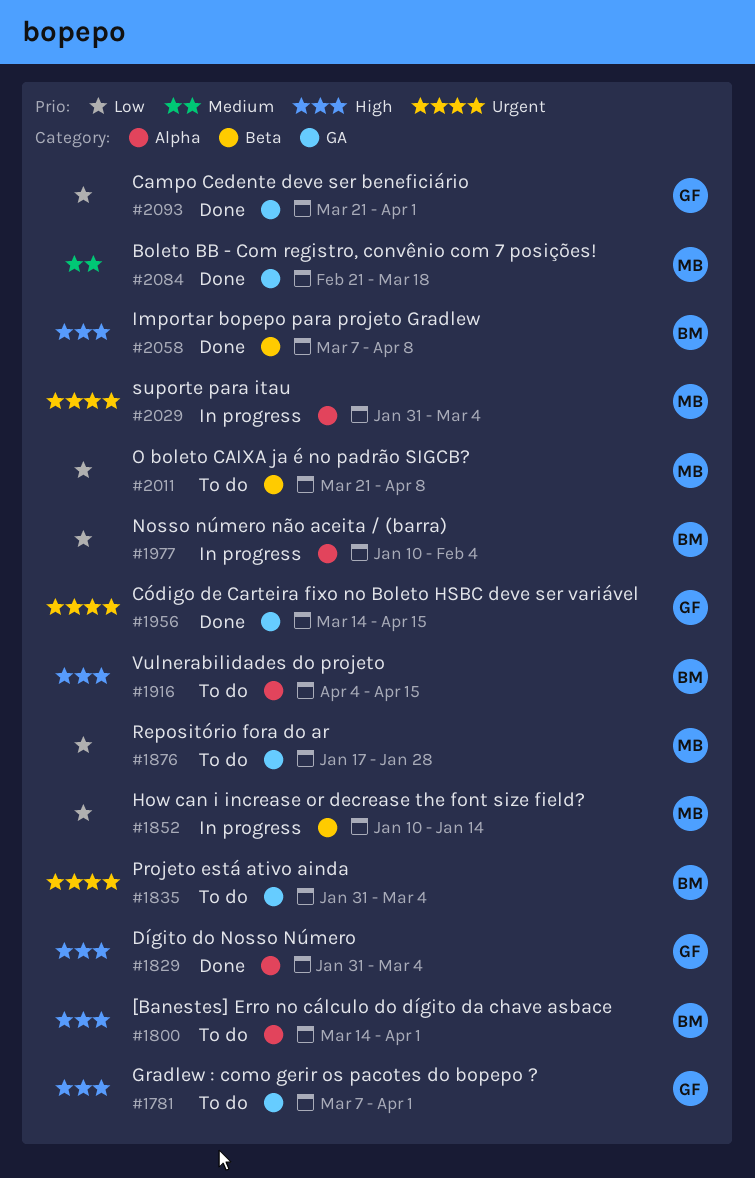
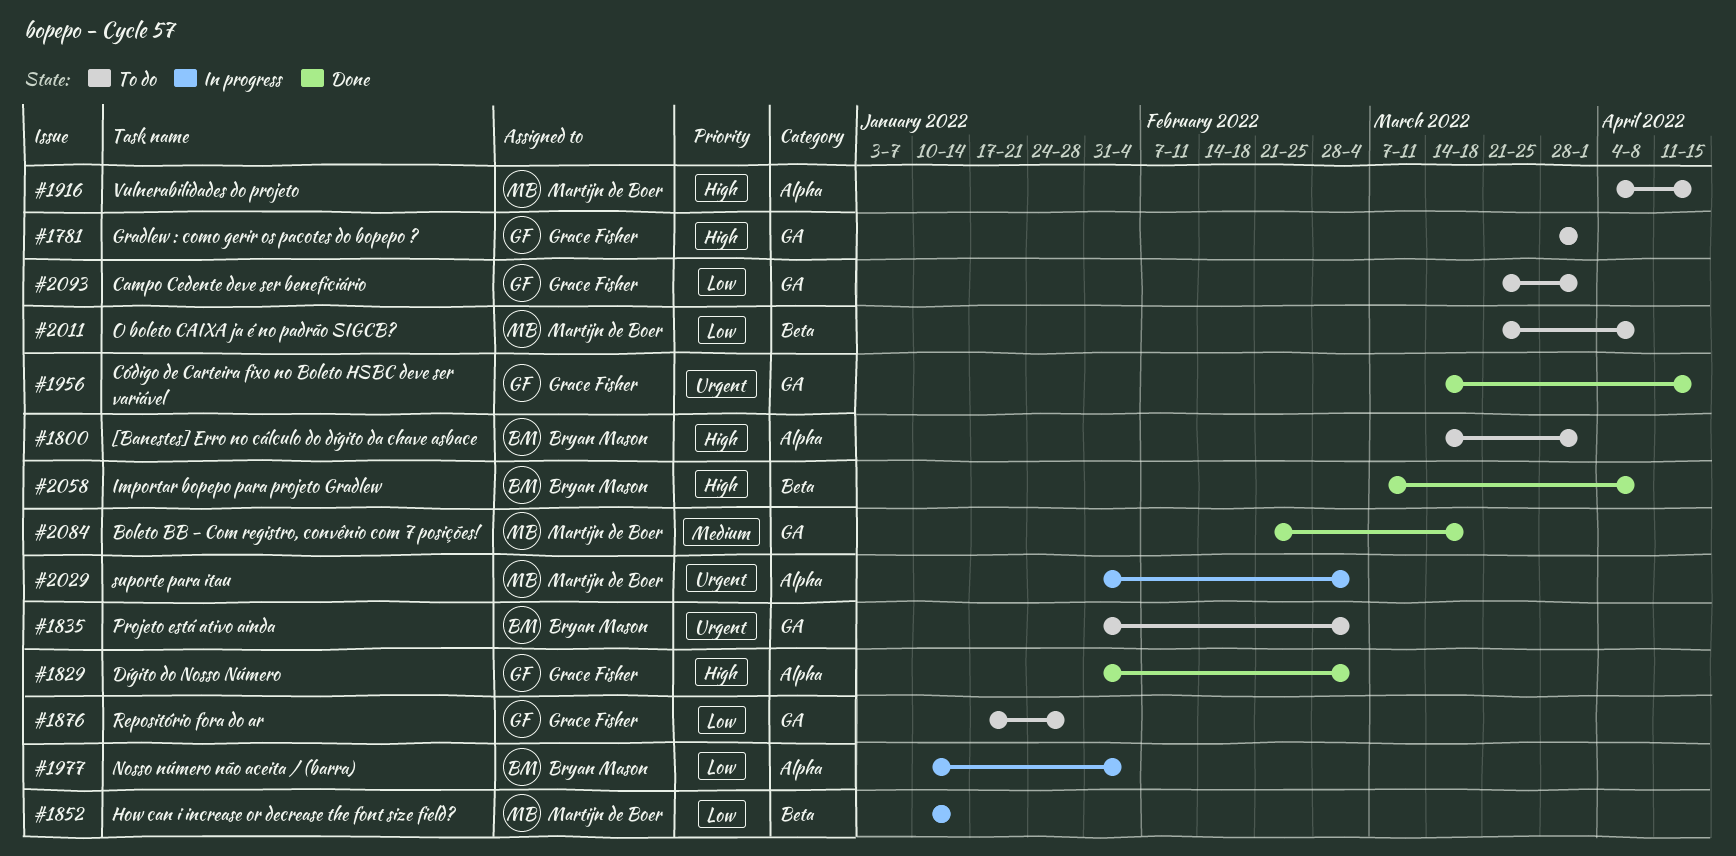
#1781, start: Mar 7 -> Mar 28
#1876, owner: Martijn de Boer -> Grace Fisher
#1916, owner: Bryan Mason -> Martijn de Boer
#2093, status: Done -> To do

